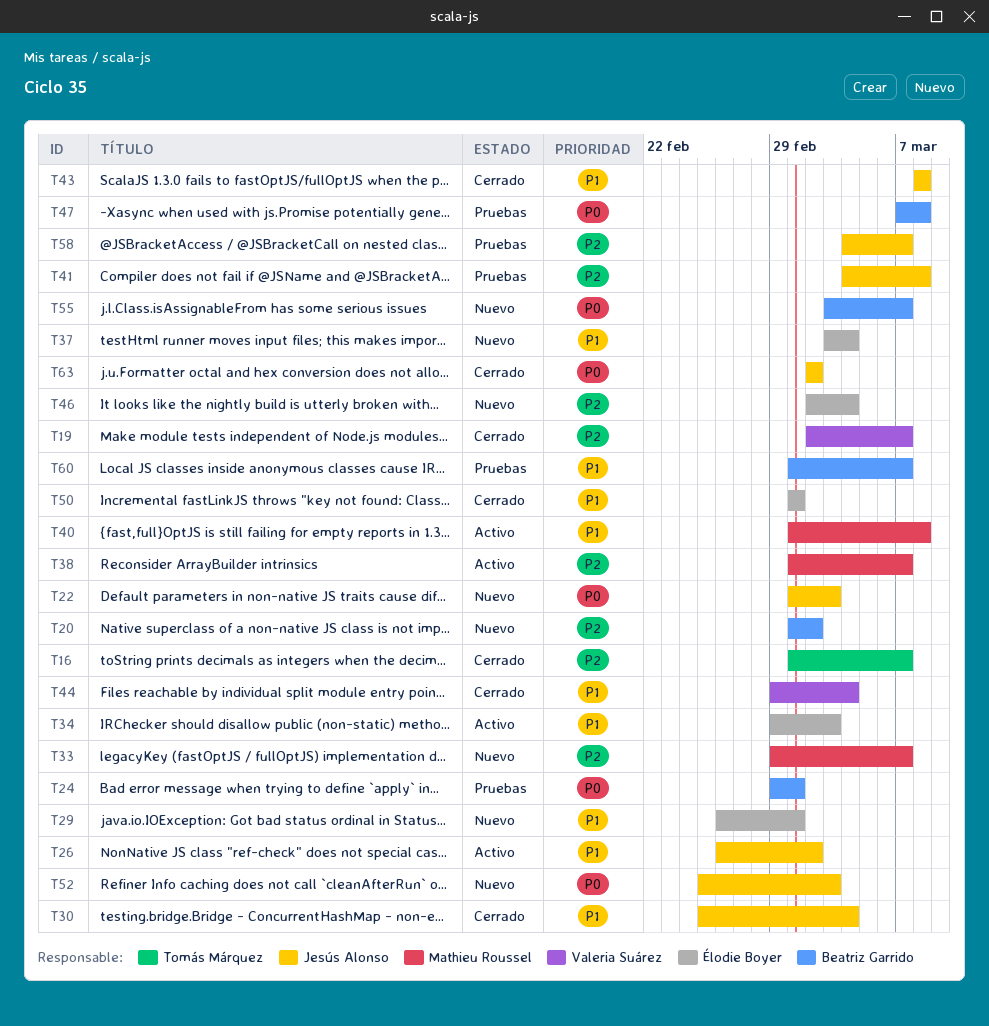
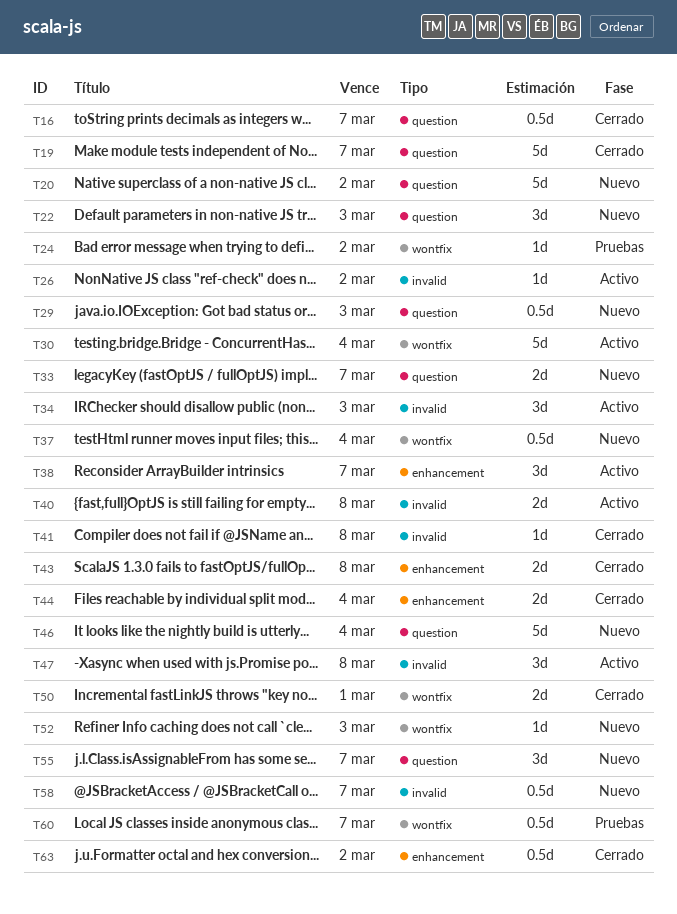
T24, due: Mar 1 -> Mar 2
T29, due: Mar 1 -> Mar 3
T30, status: Cerrado -> Activo
T41, status: Pruebas -> Cerrado
T47, status: Pruebas -> Activo
T58, status: Pruebas -> Nuevo

